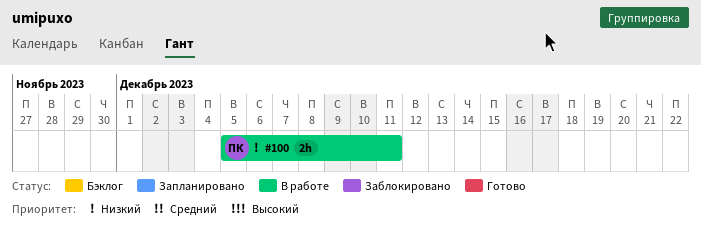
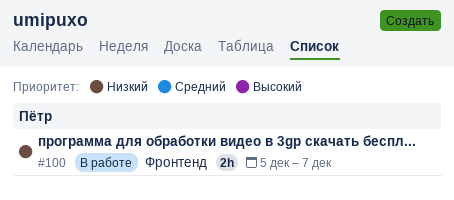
#100, due: Dec 11 -> Dec 7

